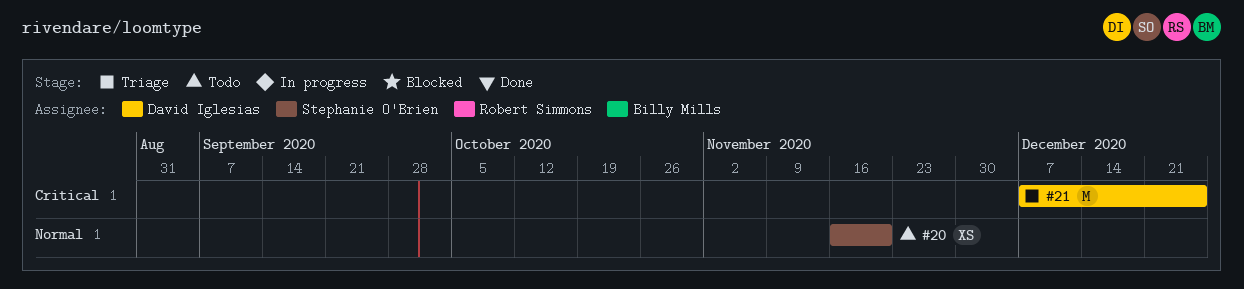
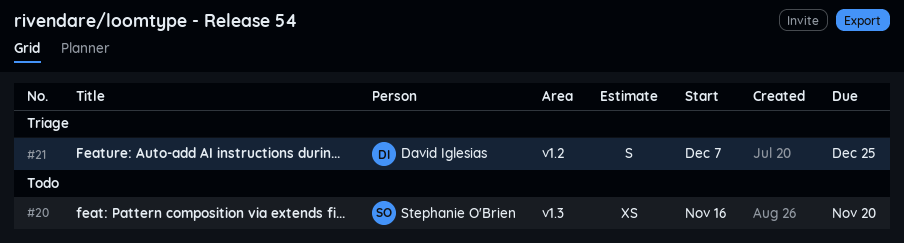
#21, estimate: M -> S

